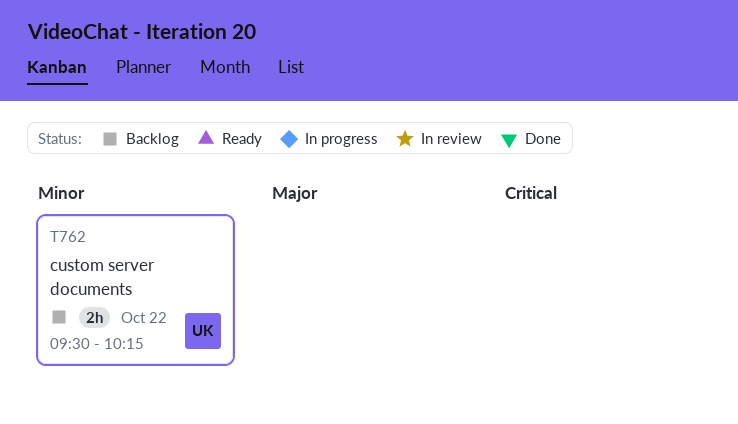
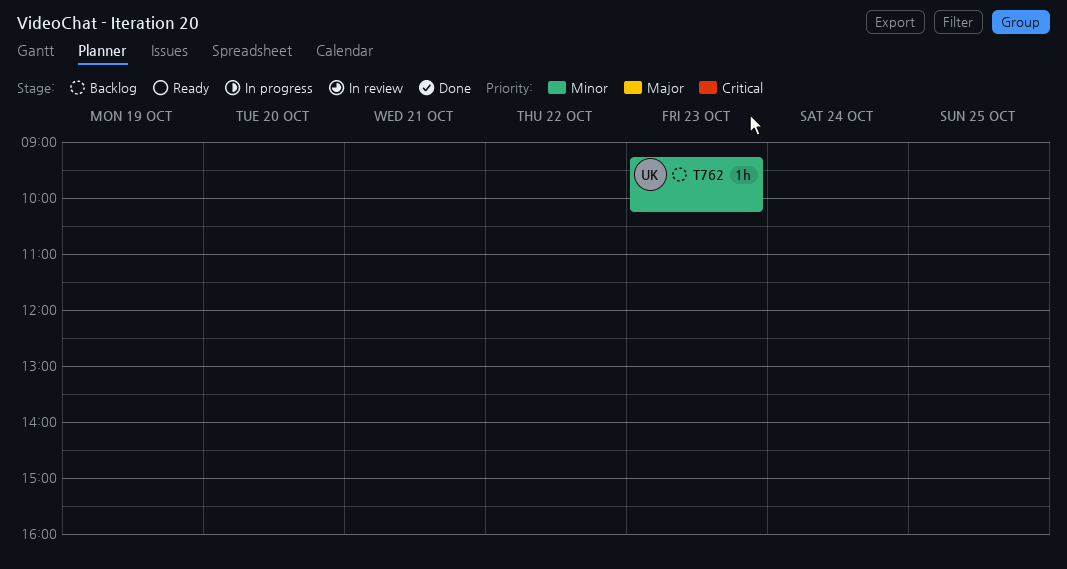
T762, estimate: 2h -> 1h
T762, day: Oct 22 -> Oct 23
T762, begins: 09:30 -> 09:15

